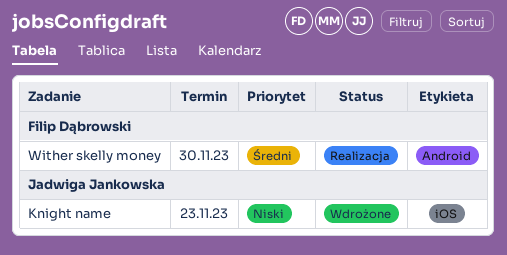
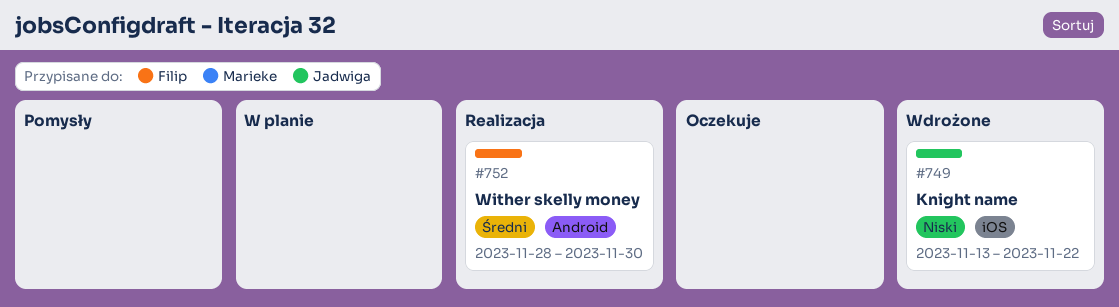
Knight name, due: Nov 23 -> Nov 22

